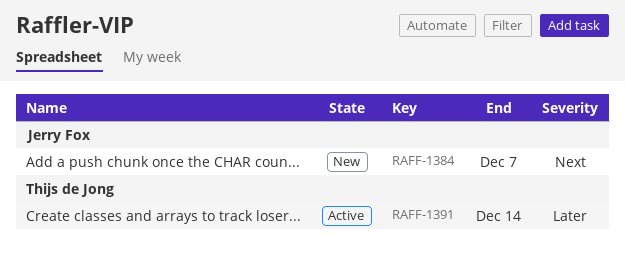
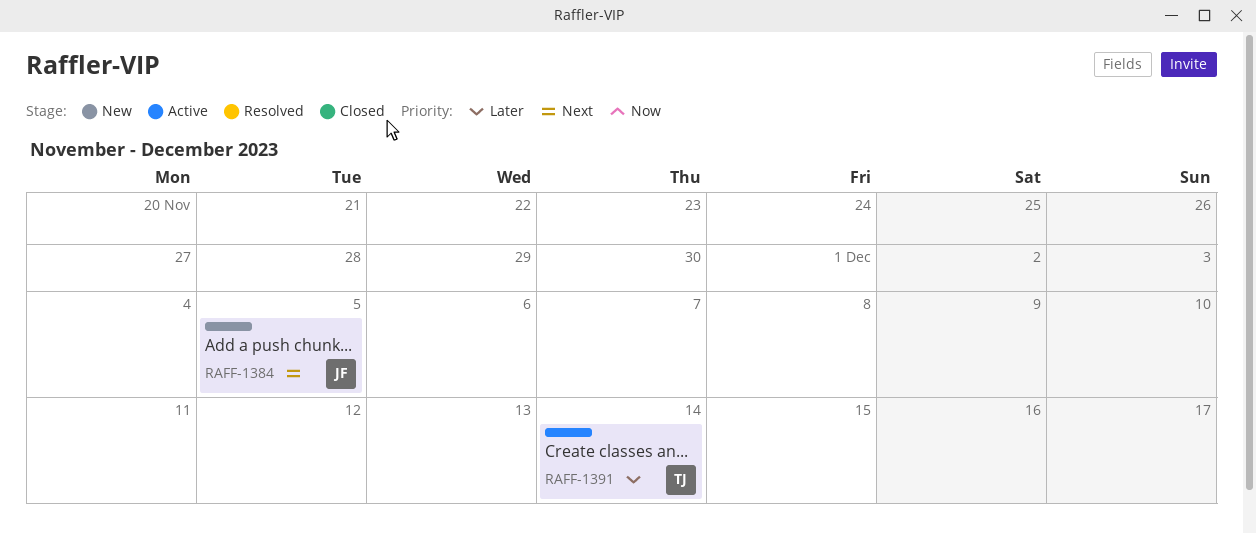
RAFF-1384, due: Dec 7 -> Dec 5

